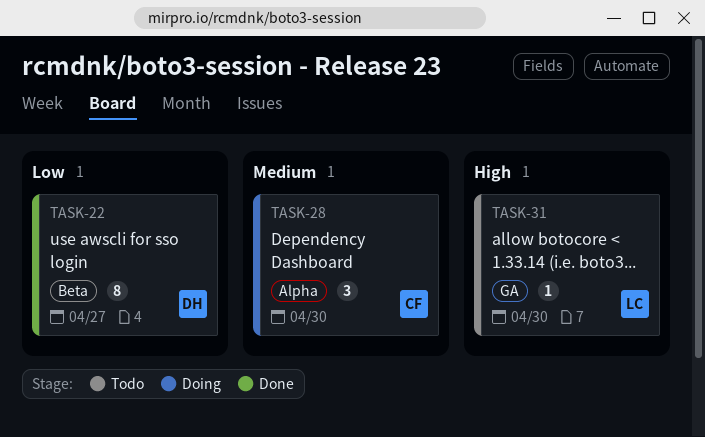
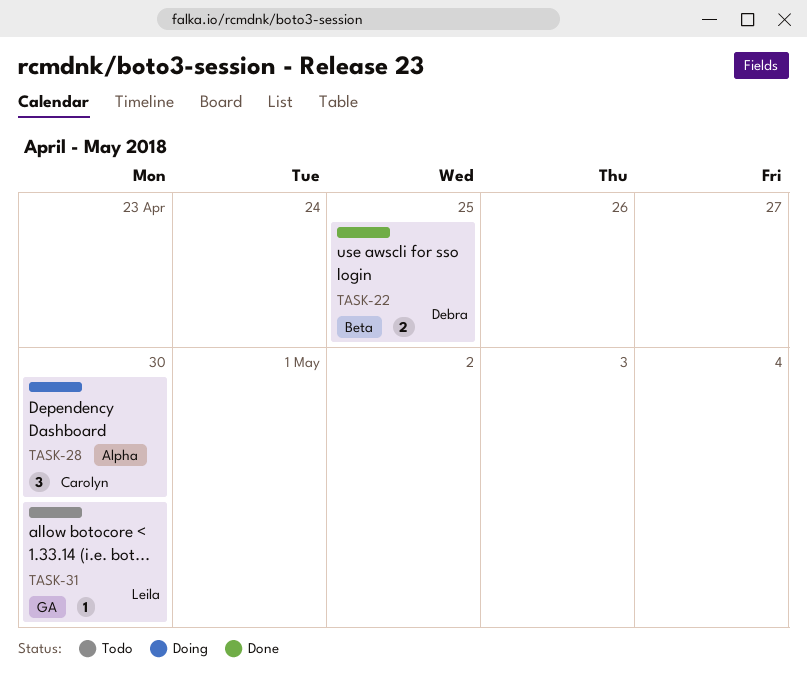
TASK-22, estimate: 8 -> 2
TASK-22, due: Apr 27 -> Apr 25

